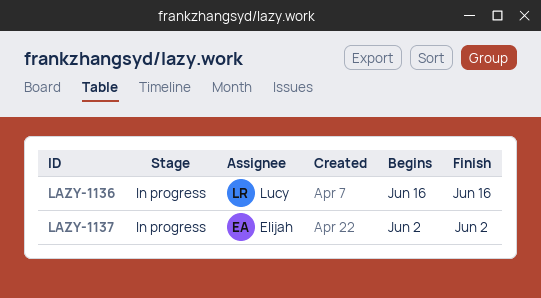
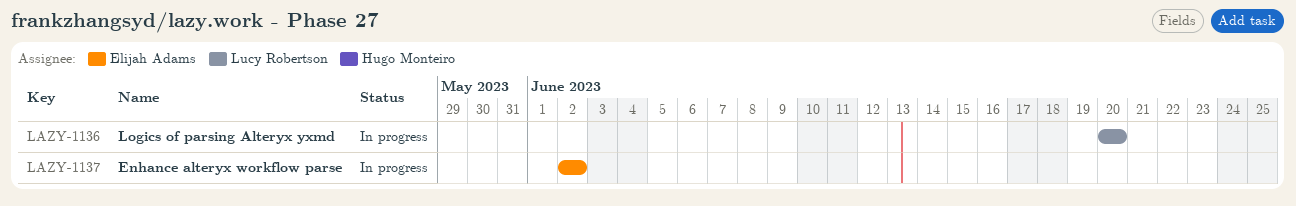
LAZY-1136, start: Jun 16 -> Jun 20
LAZY-1136, due: Jun 16 -> Jun 20

